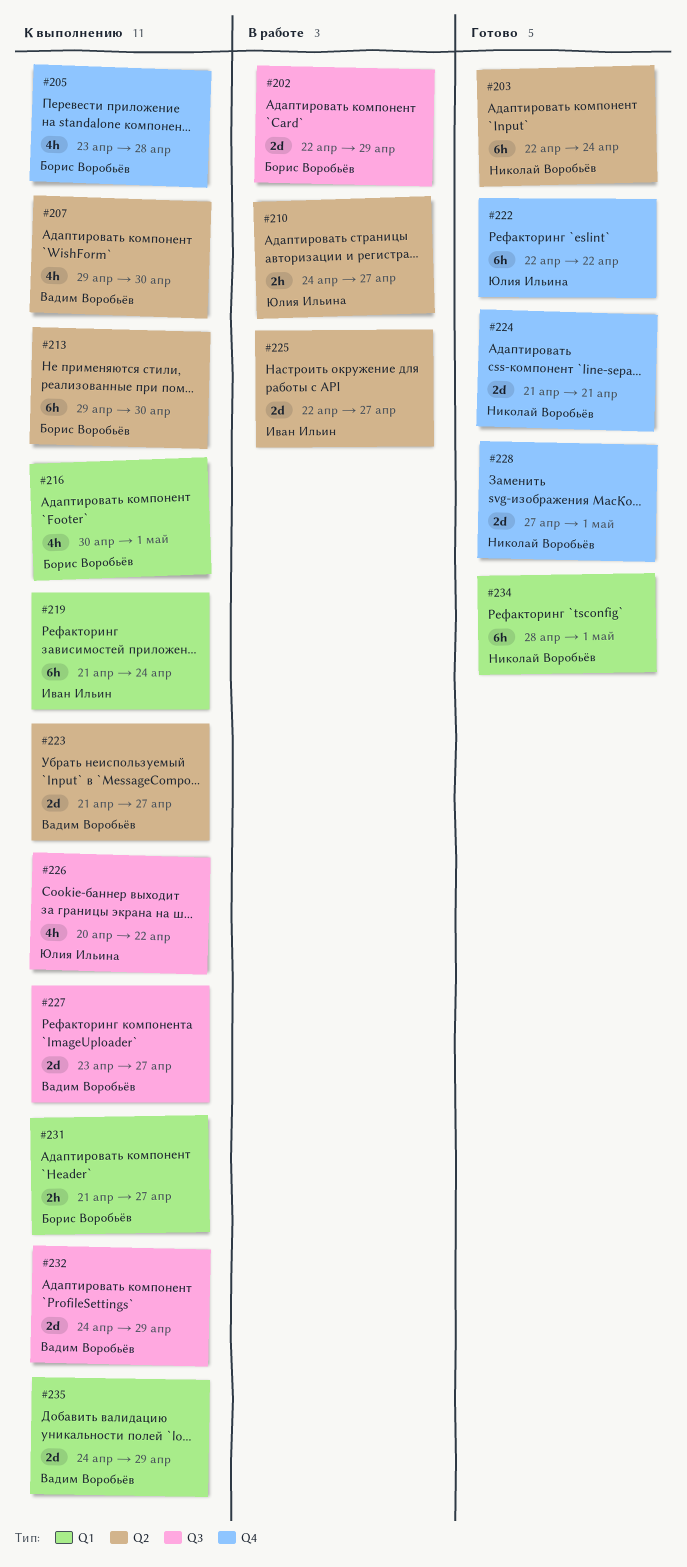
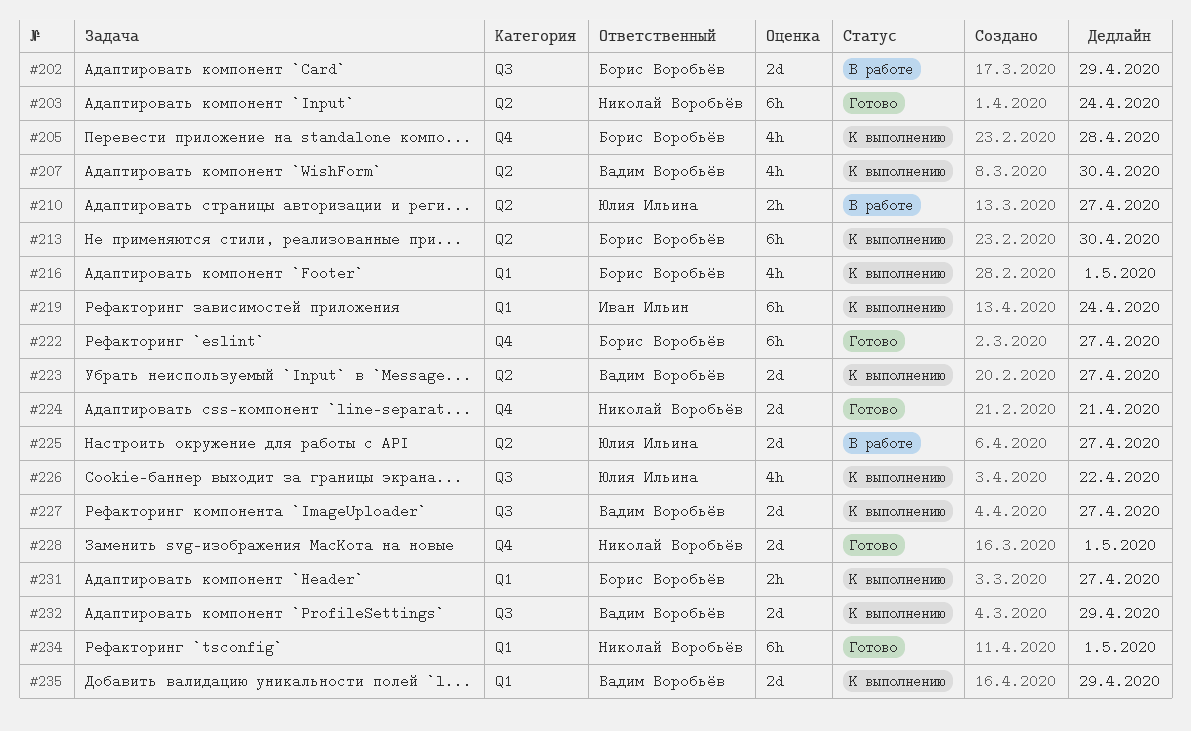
#222, owner: Юлия Ильина -> Борис Воробьёв
#222, due: Apr 22 -> Apr 27
#225, owner: Иван Ильин -> Юлия Ильина

